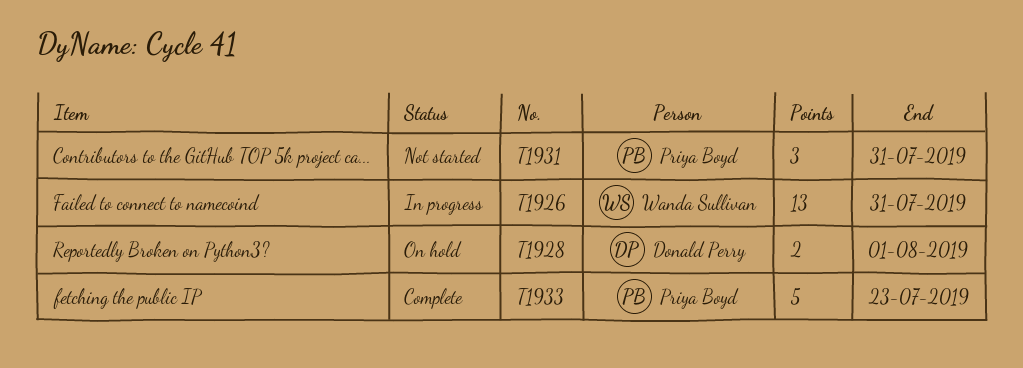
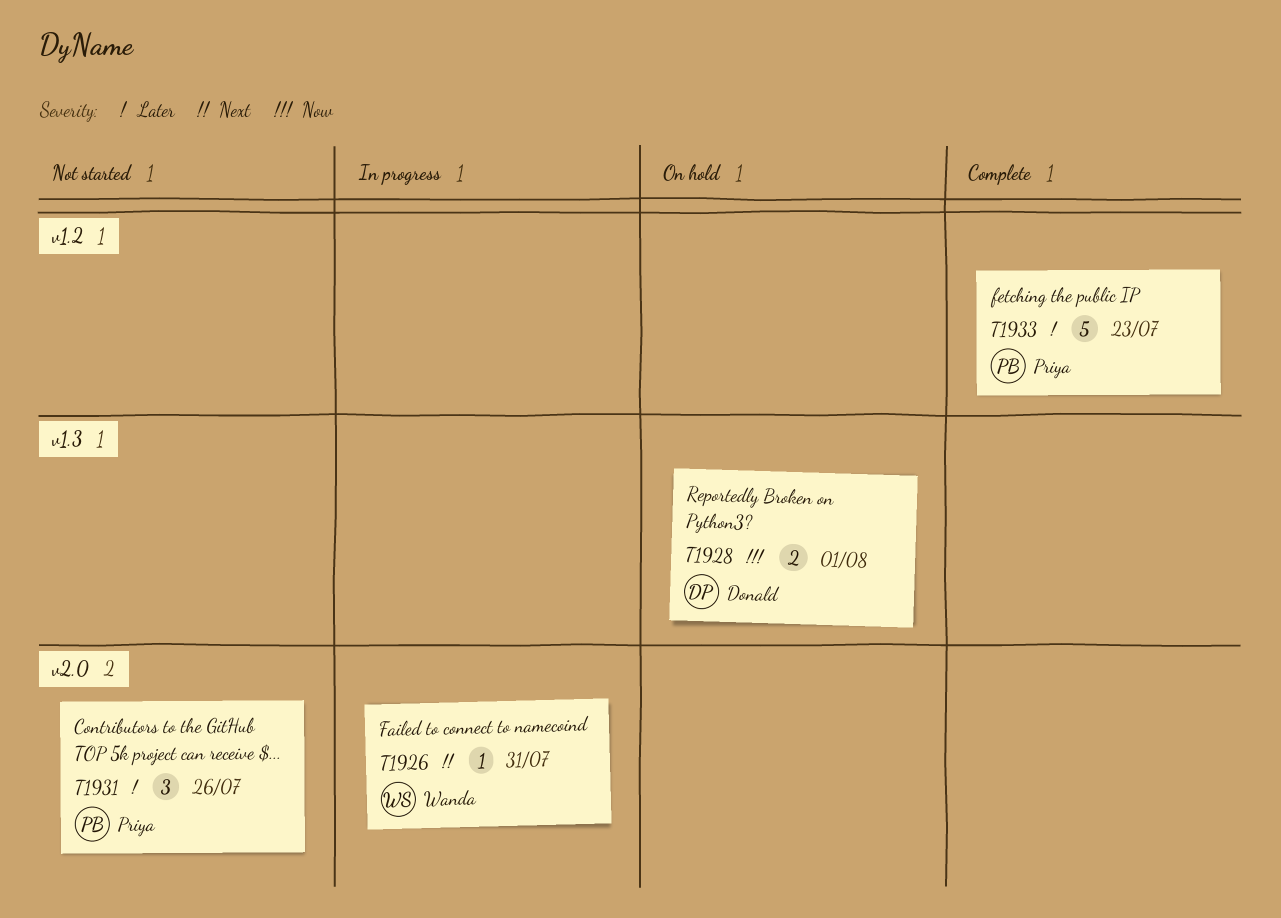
T1926, estimate: 13 -> 1
T1931, due: Jul 31 -> Jul 26

